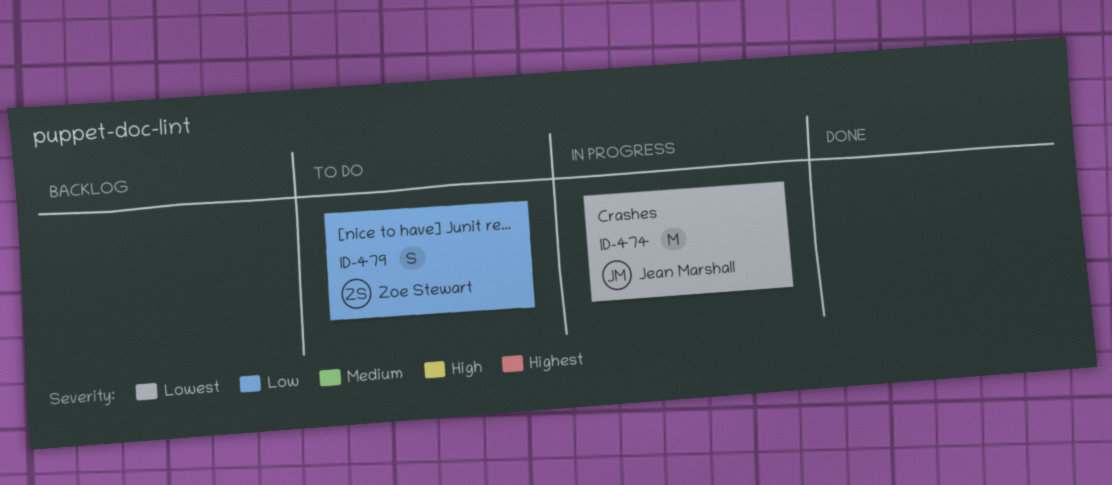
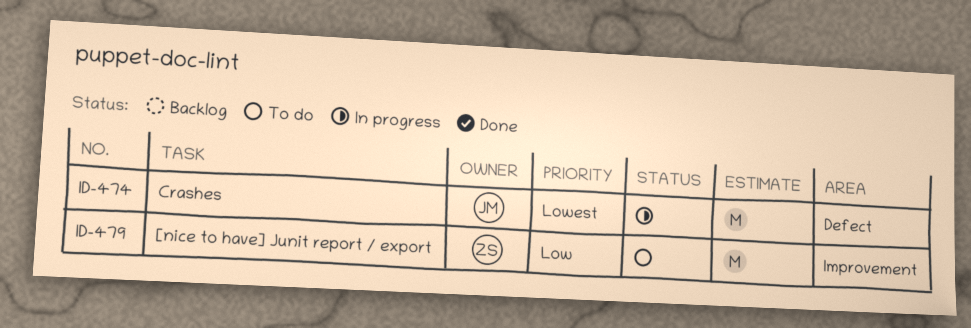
ID-479, estimate: S -> M

